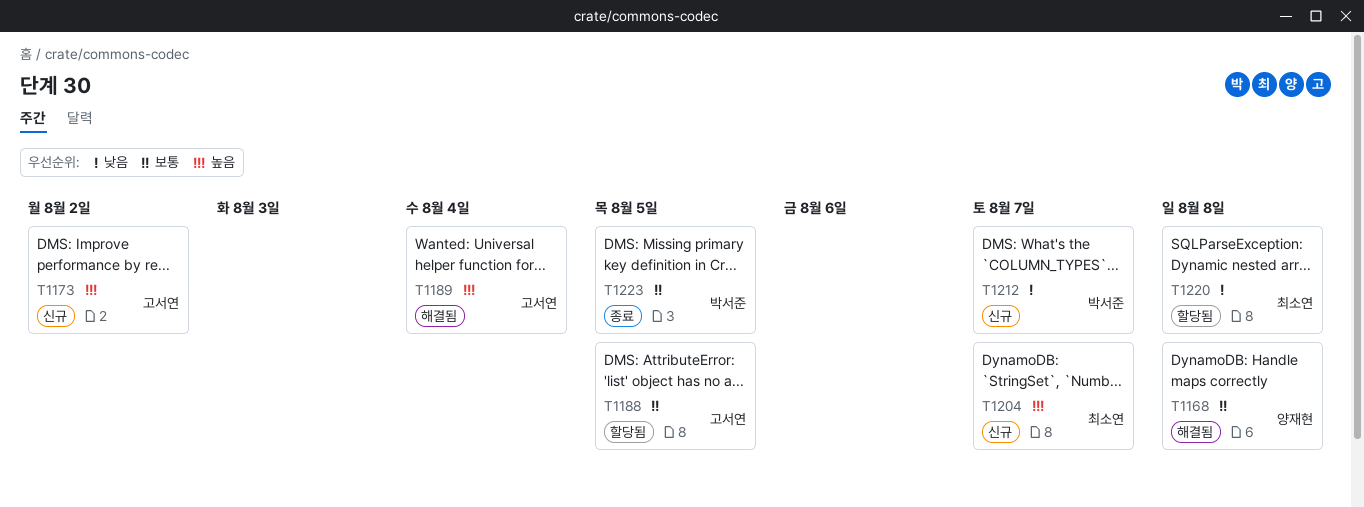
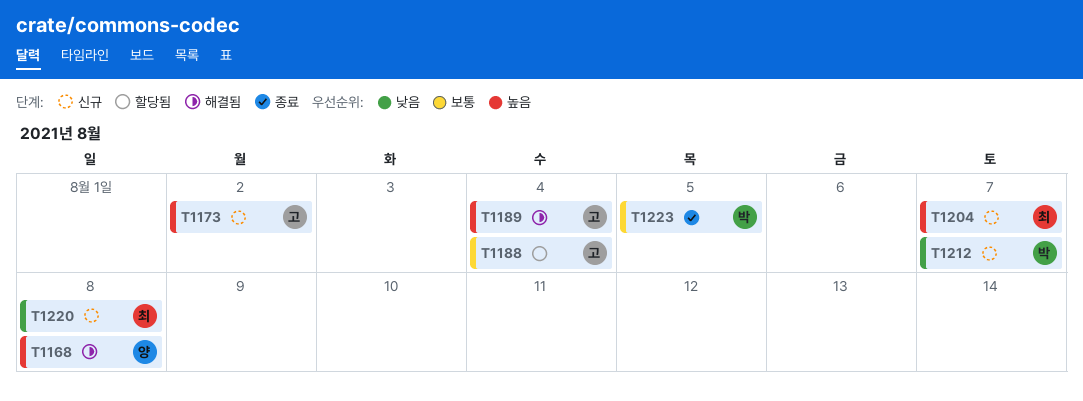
T1168, priority: 보통 -> 높음
T1188, due: Aug 5 -> Aug 4
T1220, status: 할당됨 -> 신규

